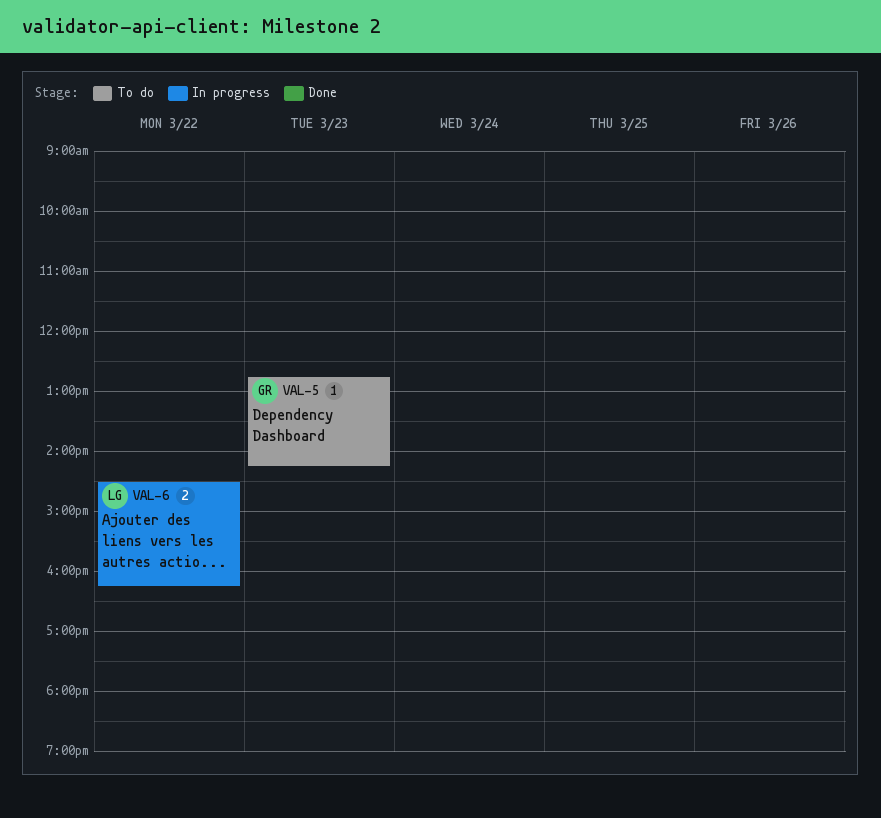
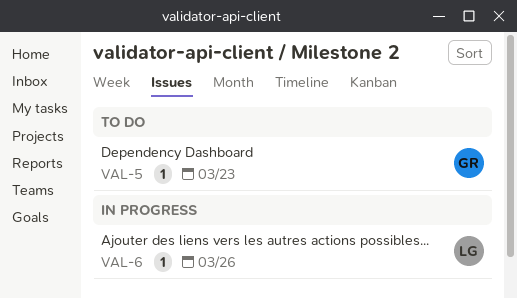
VAL-6, estimate: 2 -> 1
VAL-6, day: Mar 22 -> Mar 26

